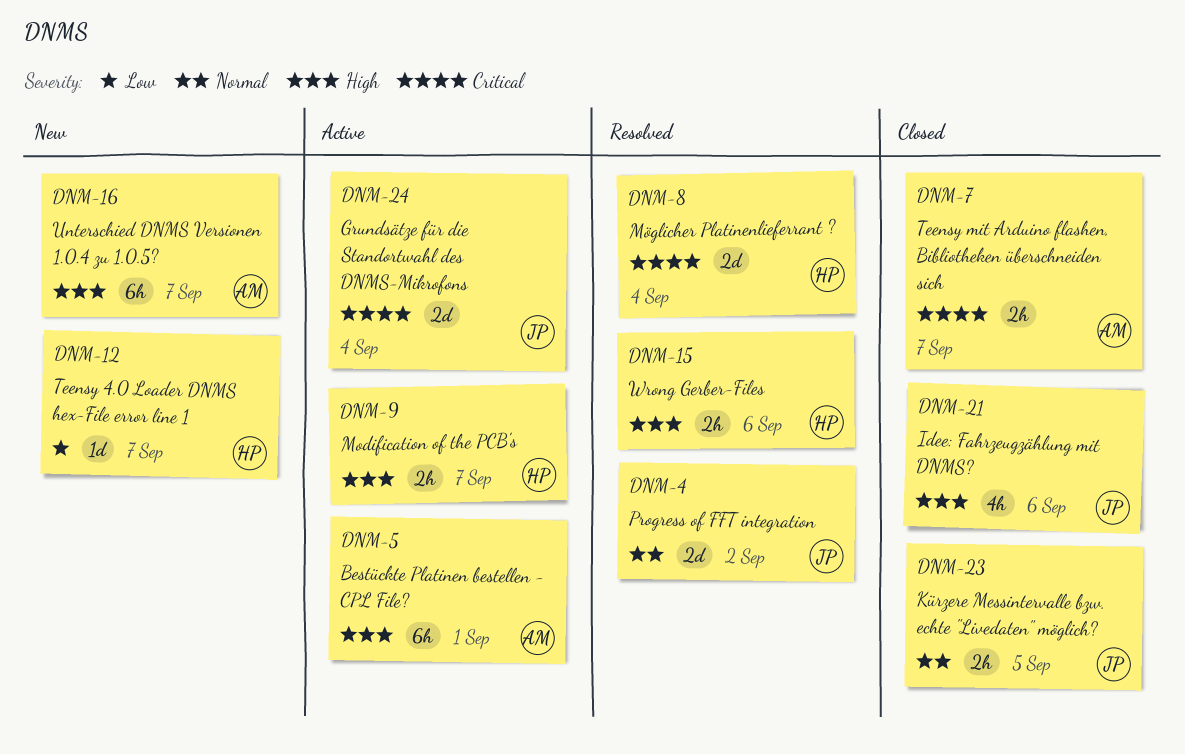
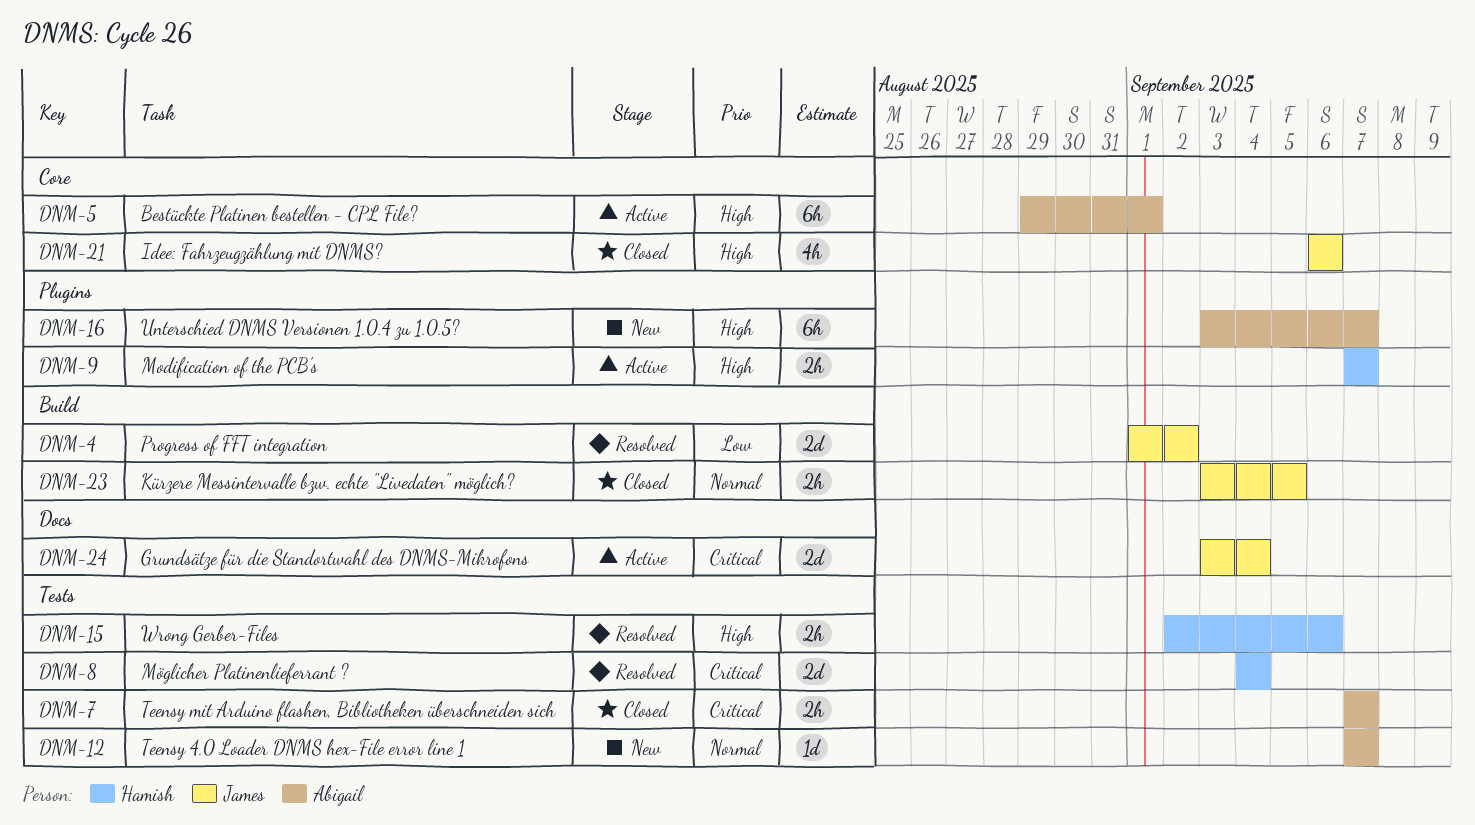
DNM-4, priority: Normal -> Low
DNM-12, owner: Hamish -> Abigail
DNM-12, priority: Low -> Normal

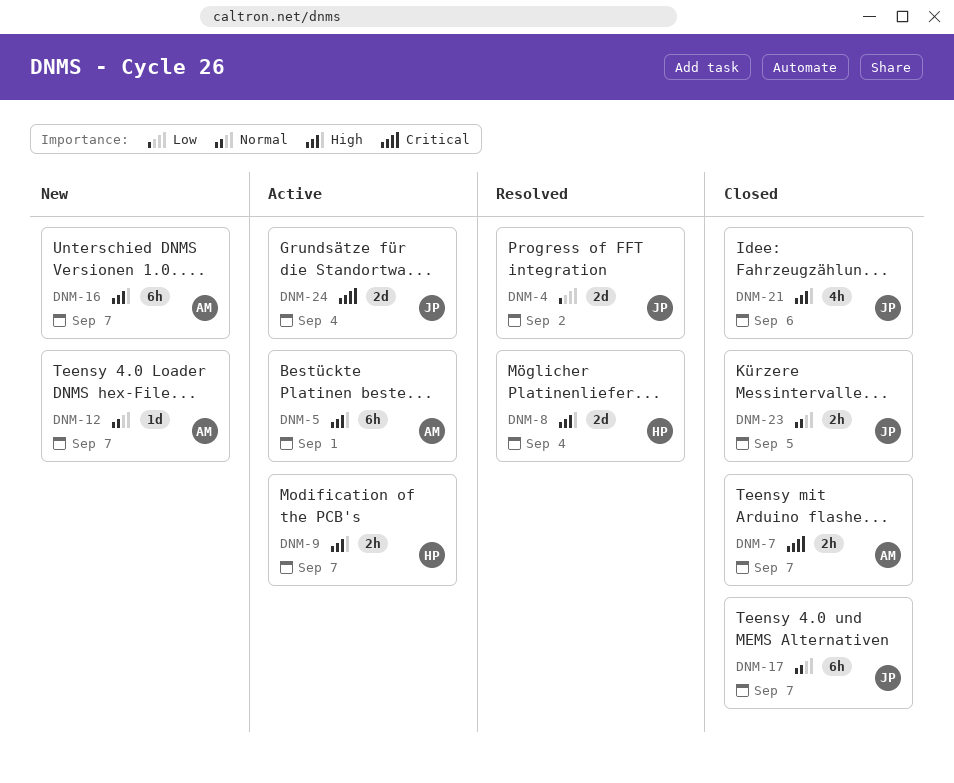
DNM-8, priority: Critical -> High
DNM-15: present -> none
DNM-17: none -> present

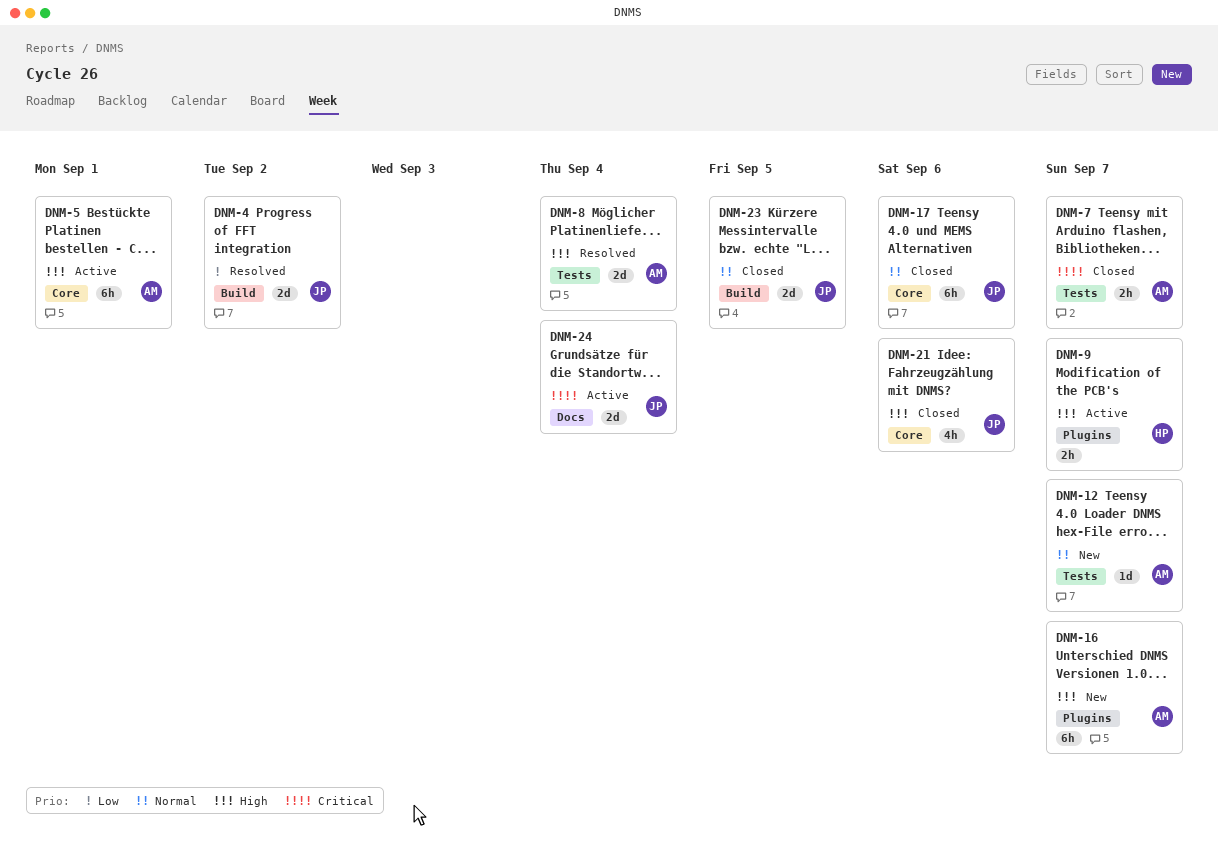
DNM-8, owner: HP -> AM
DNM-17, due: Sep 7 -> Sep 6
DNM-23, estimate: 2h -> 2d

